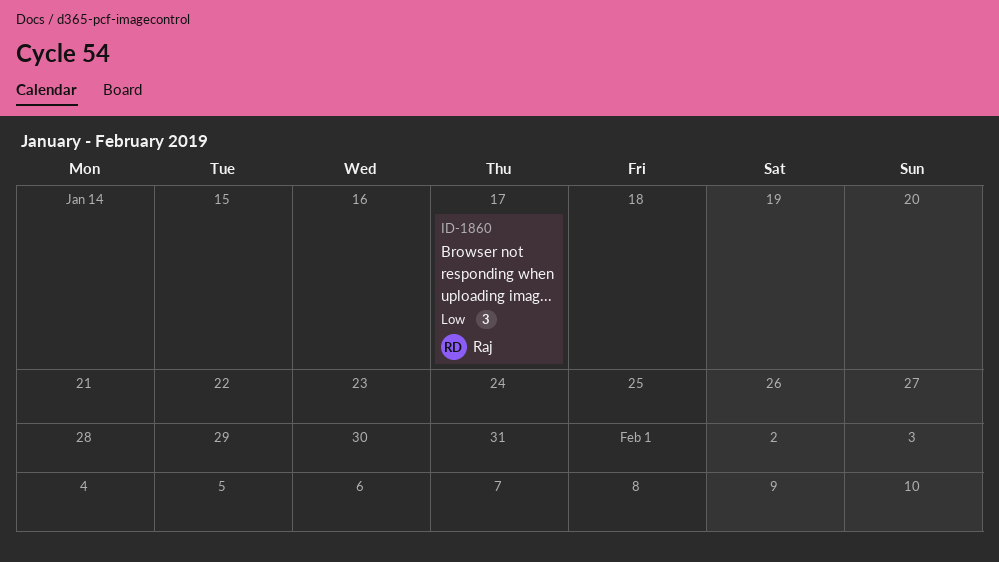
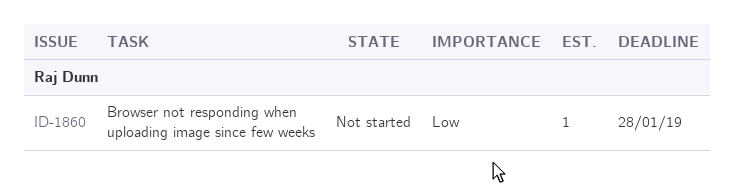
ID-1860, estimate: 3 -> 1
ID-1860, due: Jan 17 -> Jan 28

